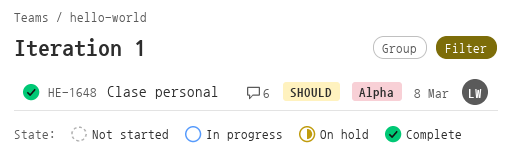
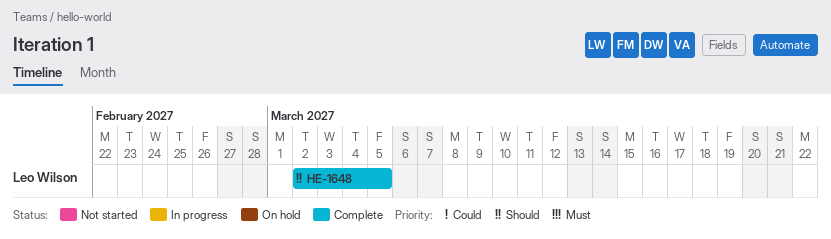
HE-1648, due: Mar 8 -> Mar 5

